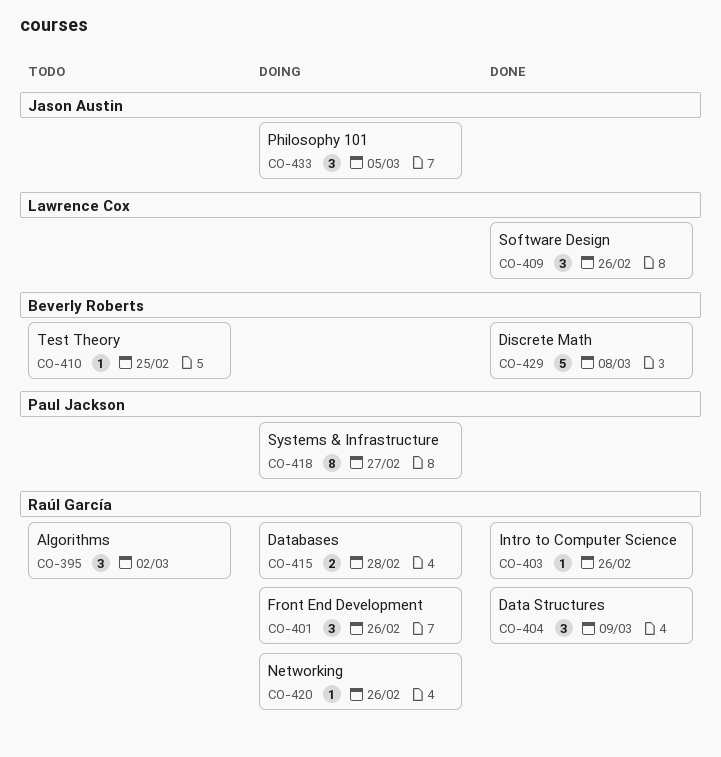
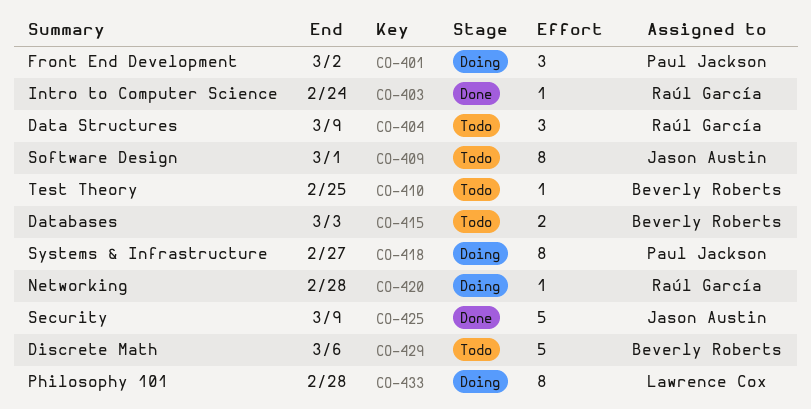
CO-395: present -> none
CO-401, owner: Raúl García -> Paul Jackson
CO-401, due: Feb 26 -> Mar 2
CO-403, due: Feb 26 -> Feb 24
CO-404, status: Done -> Todo
CO-409, status: Done -> Todo
CO-409, owner: Lawrence Cox -> Jason Austin
CO-409, estimate: 3 -> 8
CO-409, due: Feb 26 -> Mar 1
CO-415, status: Doing -> Todo
CO-415, owner: Raúl García -> Beverly Roberts
CO-415, due: Feb 28 -> Mar 3
CO-420, due: Feb 26 -> Feb 28
CO-425: none -> present
CO-429, status: Done -> Todo
CO-429, due: Mar 8 -> Mar 6
CO-433, owner: Jason Austin -> Lawrence Cox
CO-433, estimate: 3 -> 8
CO-433, due: Mar 5 -> Feb 28

